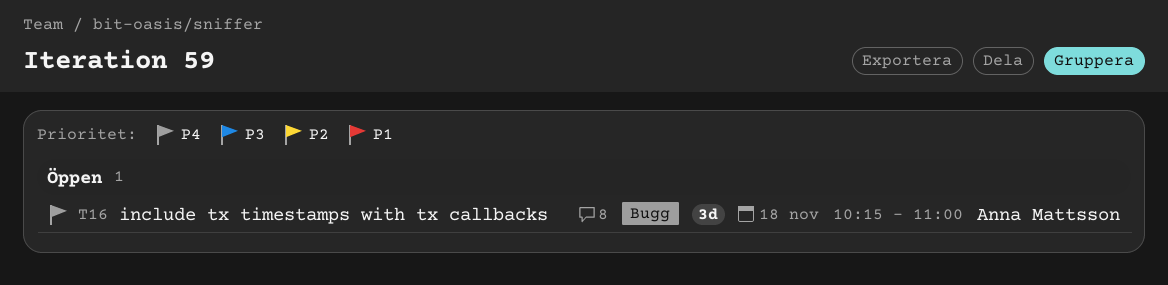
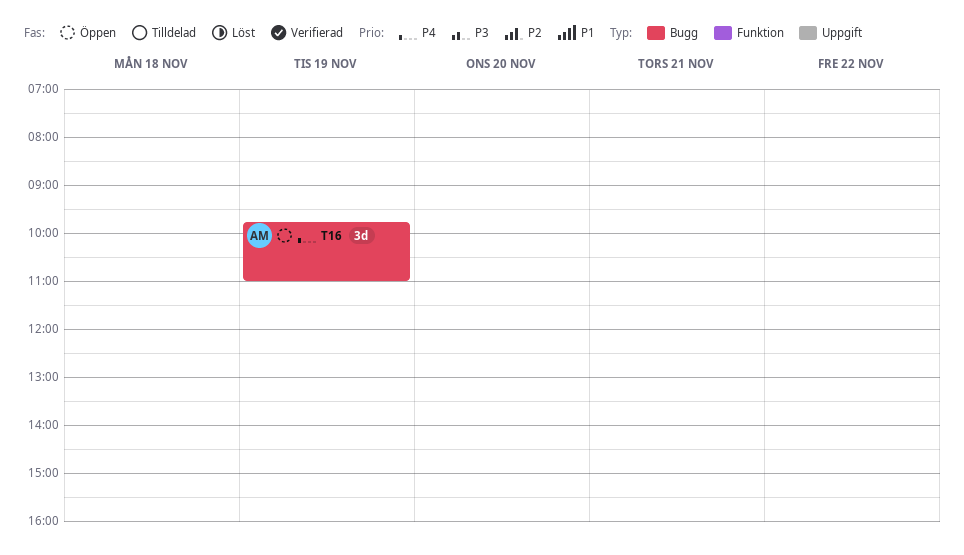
T16, day: Nov 18 -> Nov 19
T16, begins: 10:15 -> 09:45

